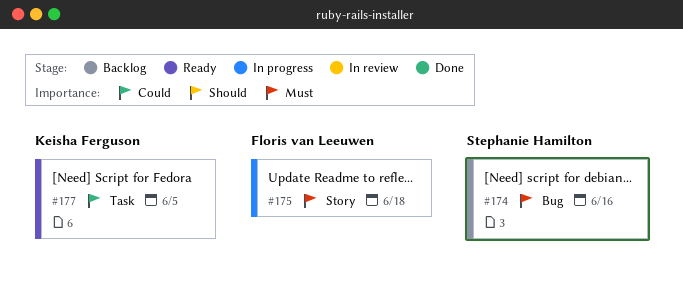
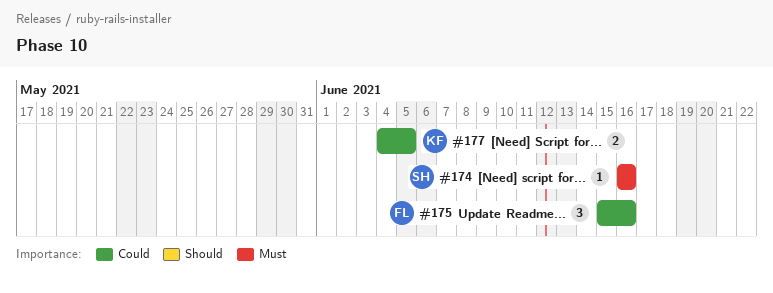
#175, priority: Must -> Could
#175, due: Jun 18 -> Jun 16

